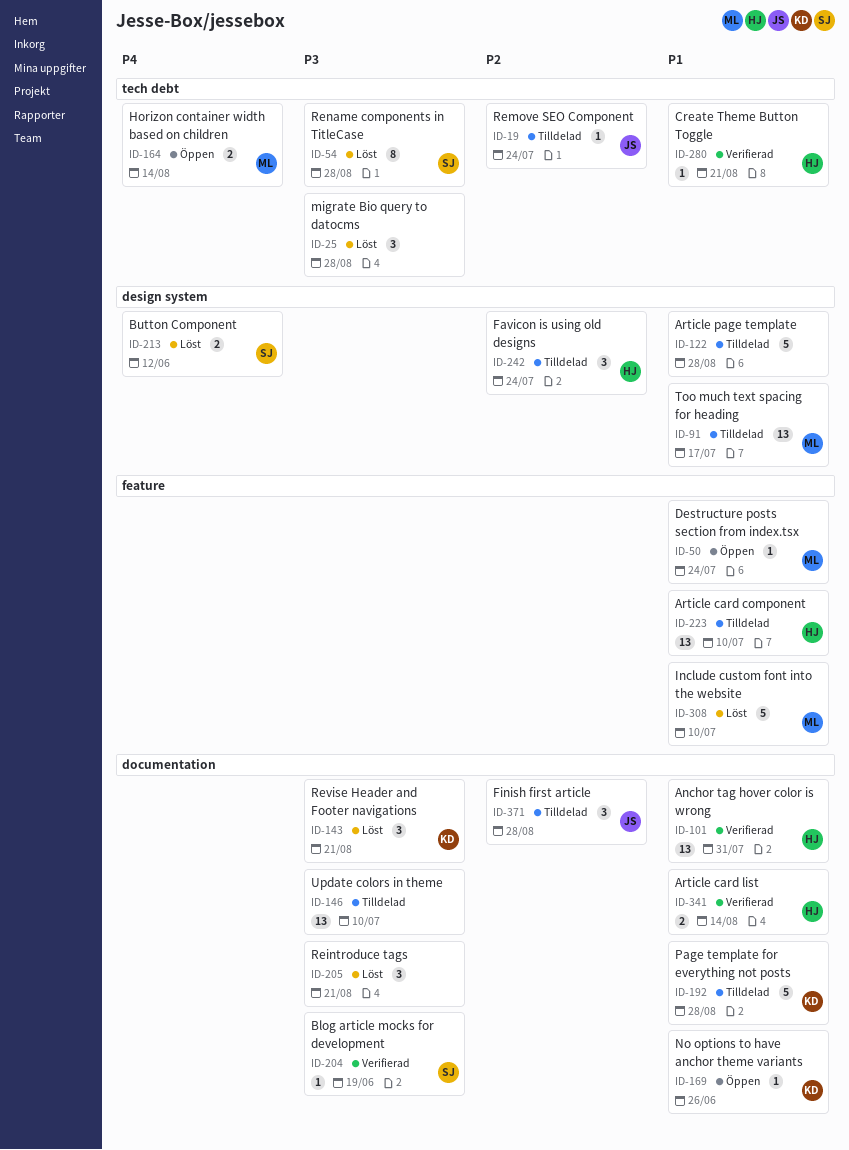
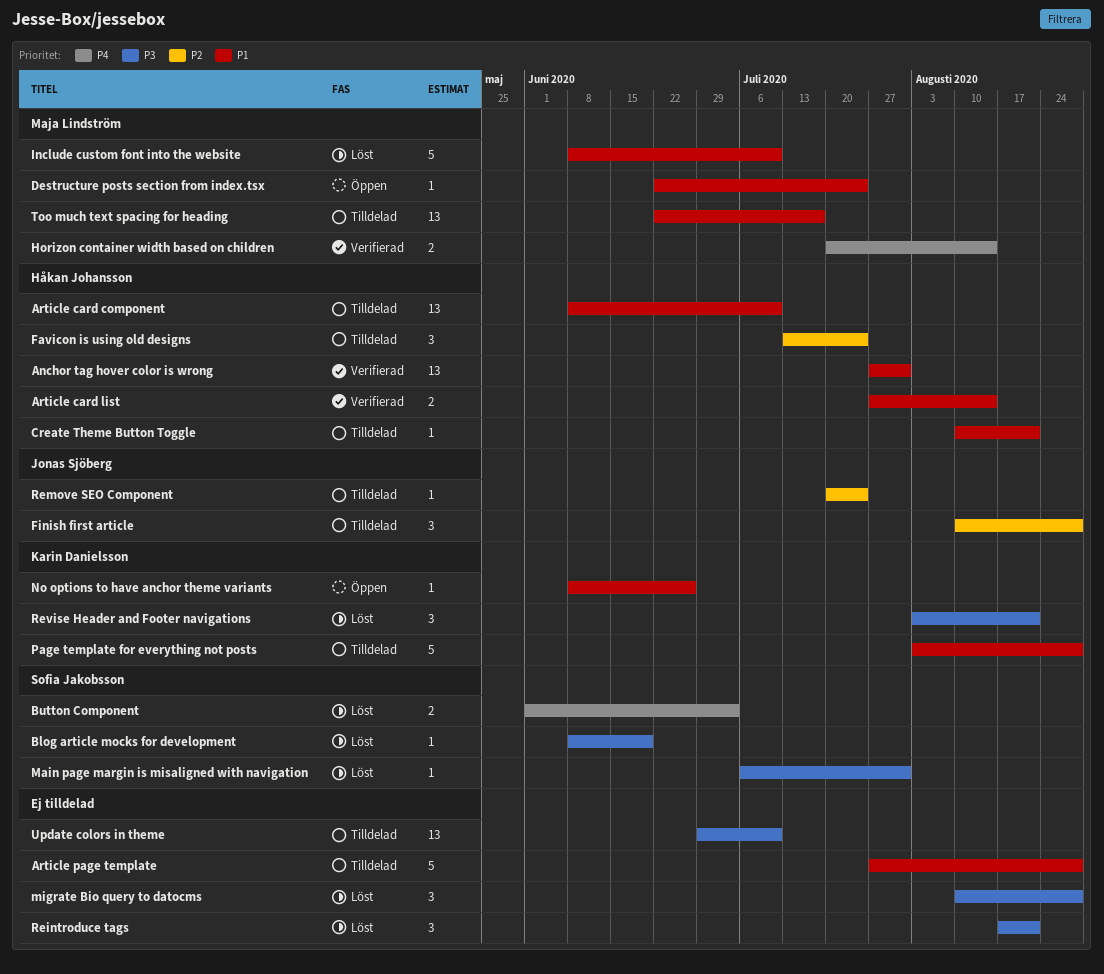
Blog article mocks for development, status: Verifierad -> Löst
Button Component, due: Jun 12 -> Jul 3
Create Theme Button Toggle, status: Verifierad -> Tilldelad
Horizon container width based on children, status: Öppen -> Verifierad
Main page margin is misaligned with navigation: none -> present
Rename components in TitleCase: present -> none

